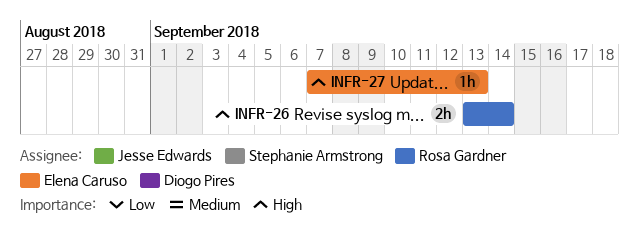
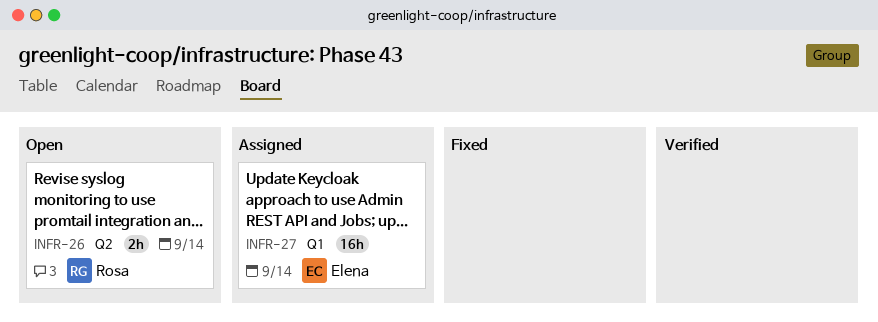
INFR-27, estimate: 1h -> 16h
INFR-27, due: Sep 13 -> Sep 14

